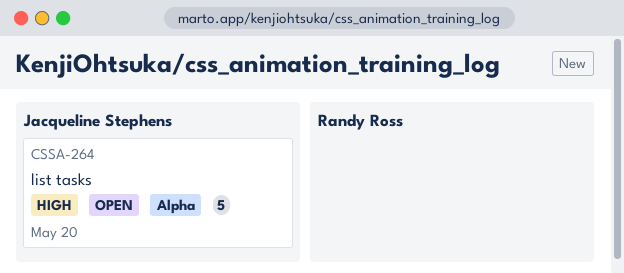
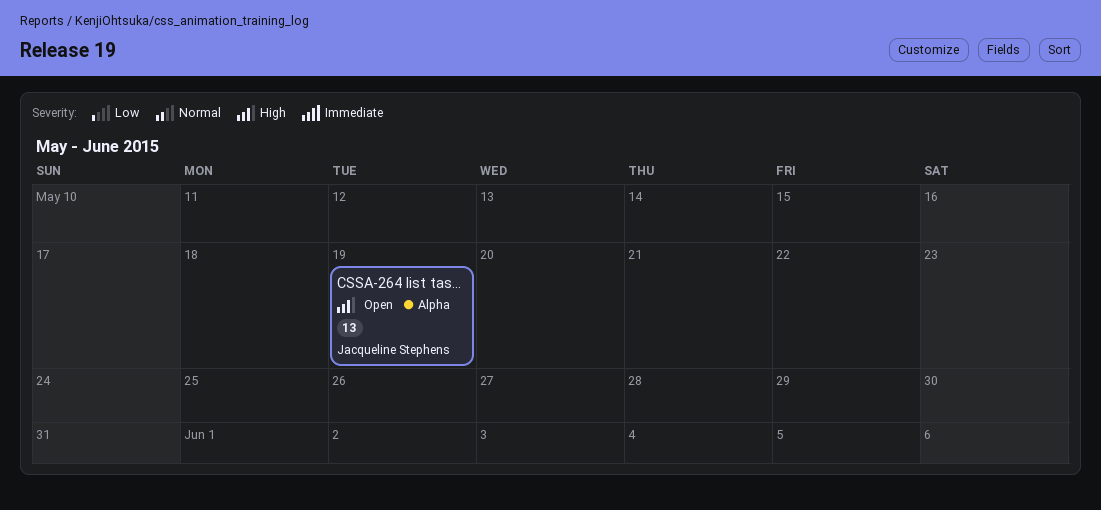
CSSA-264, estimate: 5 -> 13
CSSA-264, due: May 20 -> May 19

